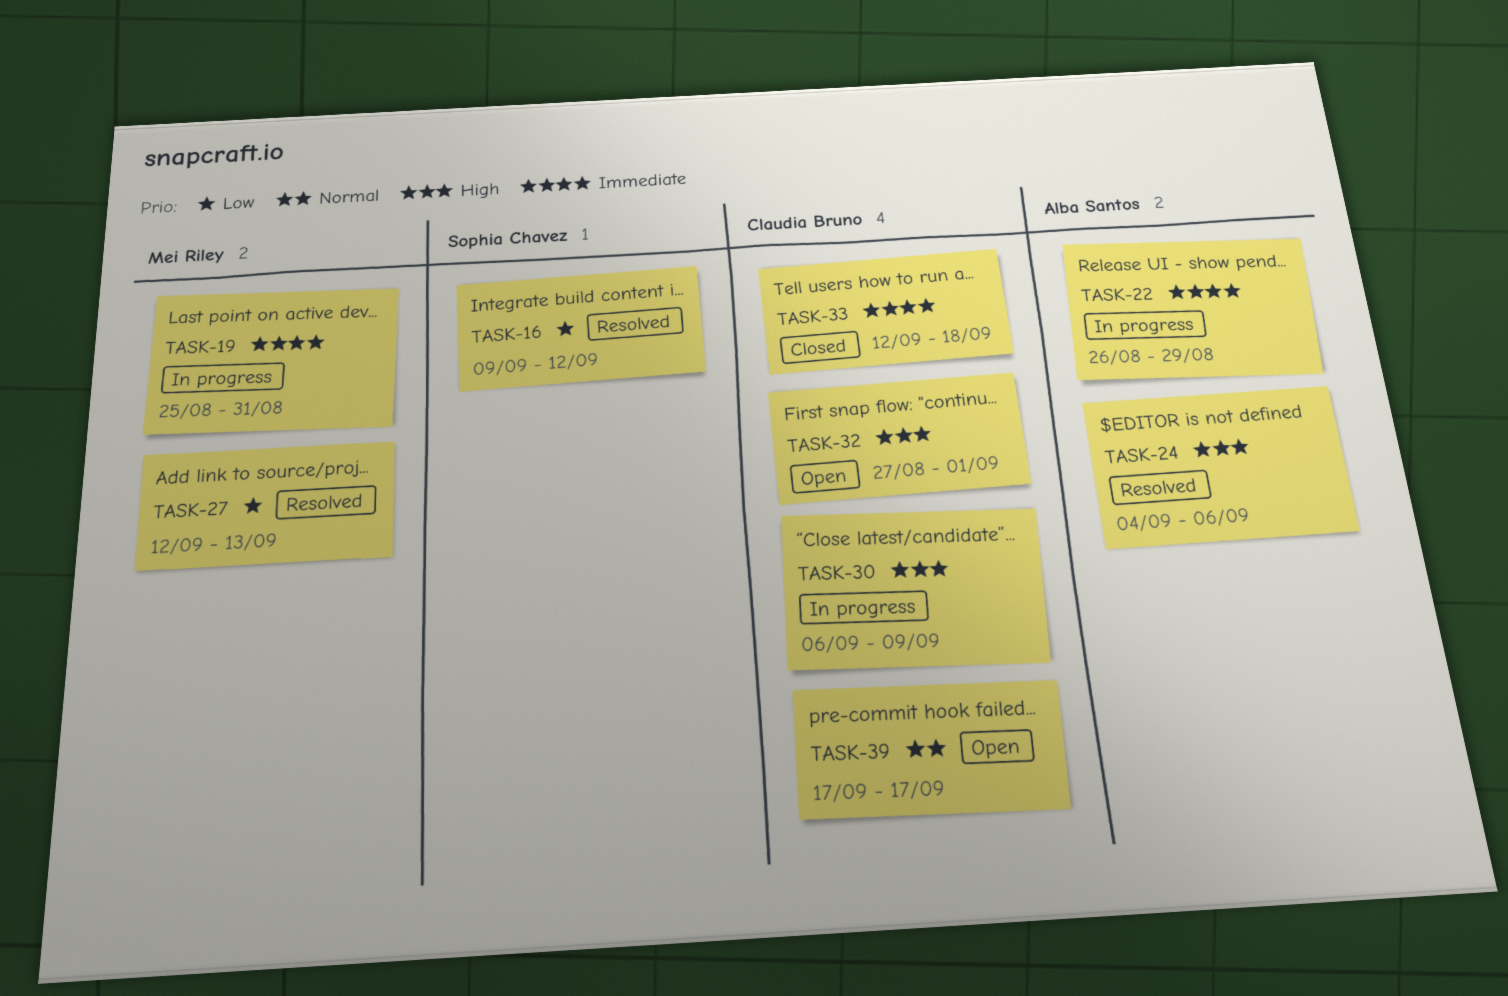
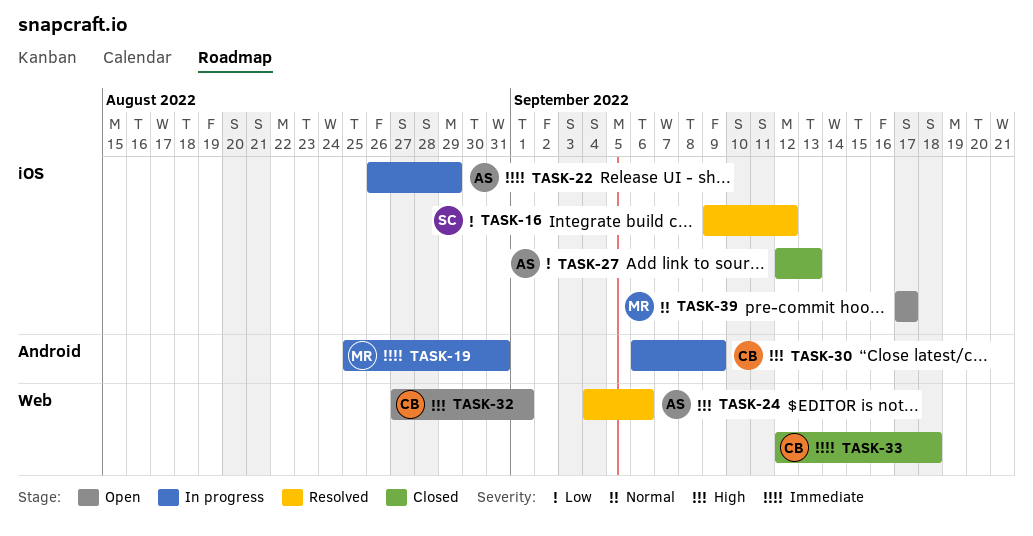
TASK-27, status: Resolved -> Closed
TASK-27, owner: Mei Riley -> Alba Santos
TASK-39, owner: Claudia Bruno -> Mei Riley

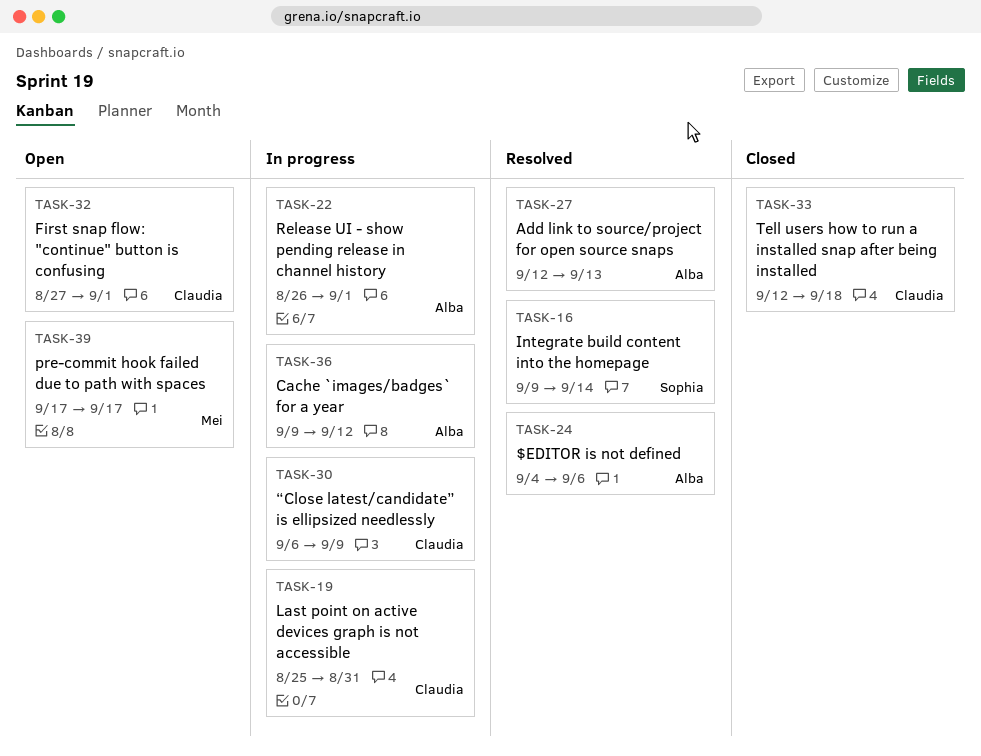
TASK-16, due: Sep 12 -> Sep 14
TASK-19, owner: Mei -> Claudia
TASK-22, due: Aug 29 -> Sep 1
TASK-27, status: Closed -> Resolved
TASK-36: none -> present

